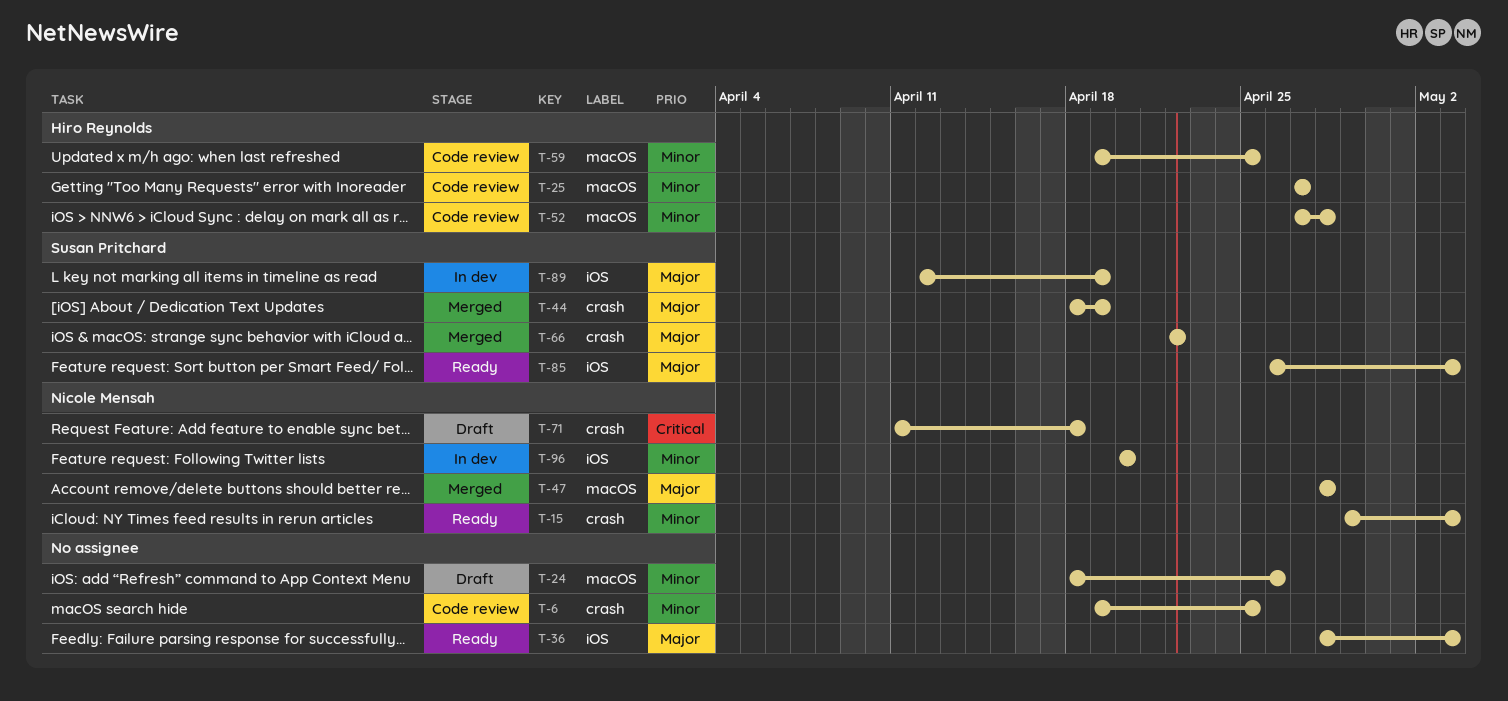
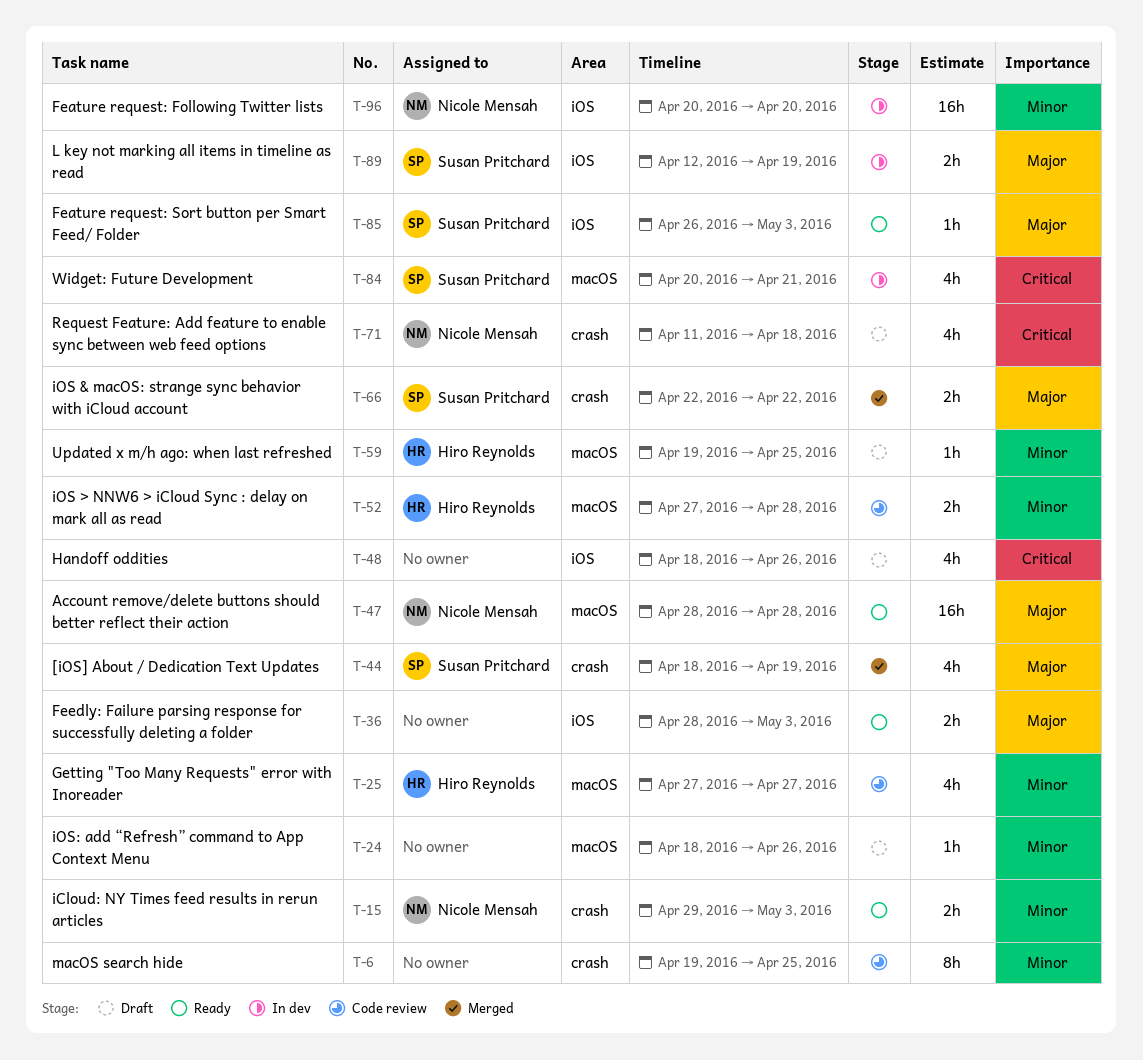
T-47, status: Merged -> Ready
T-48: none -> present
T-59, status: Code review -> Draft
T-84: none -> present

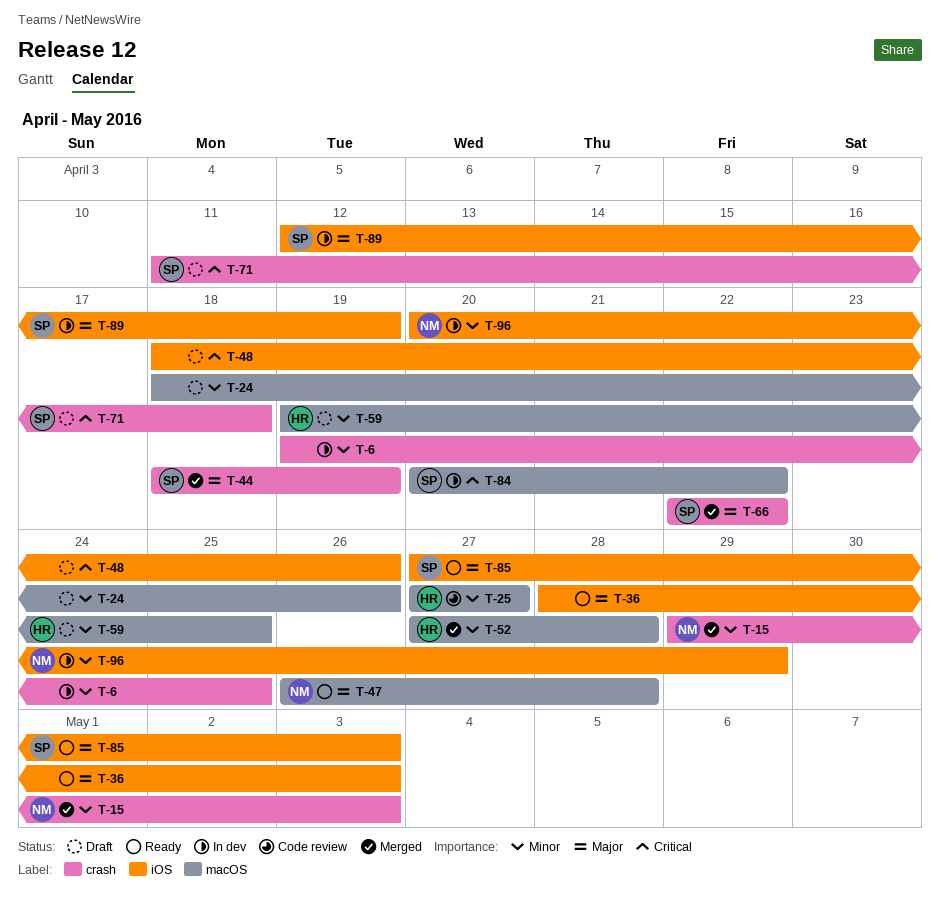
T-6, status: Code review -> In dev
T-15, status: Ready -> Merged
T-47, start: Apr 28 -> Apr 26
T-52, status: Code review -> Merged
T-71, owner: Nicole Mensah -> Susan Pritchard
T-84, due: Apr 21 -> Apr 22
T-85, start: Apr 26 -> Apr 27
T-96, due: Apr 20 -> Apr 29

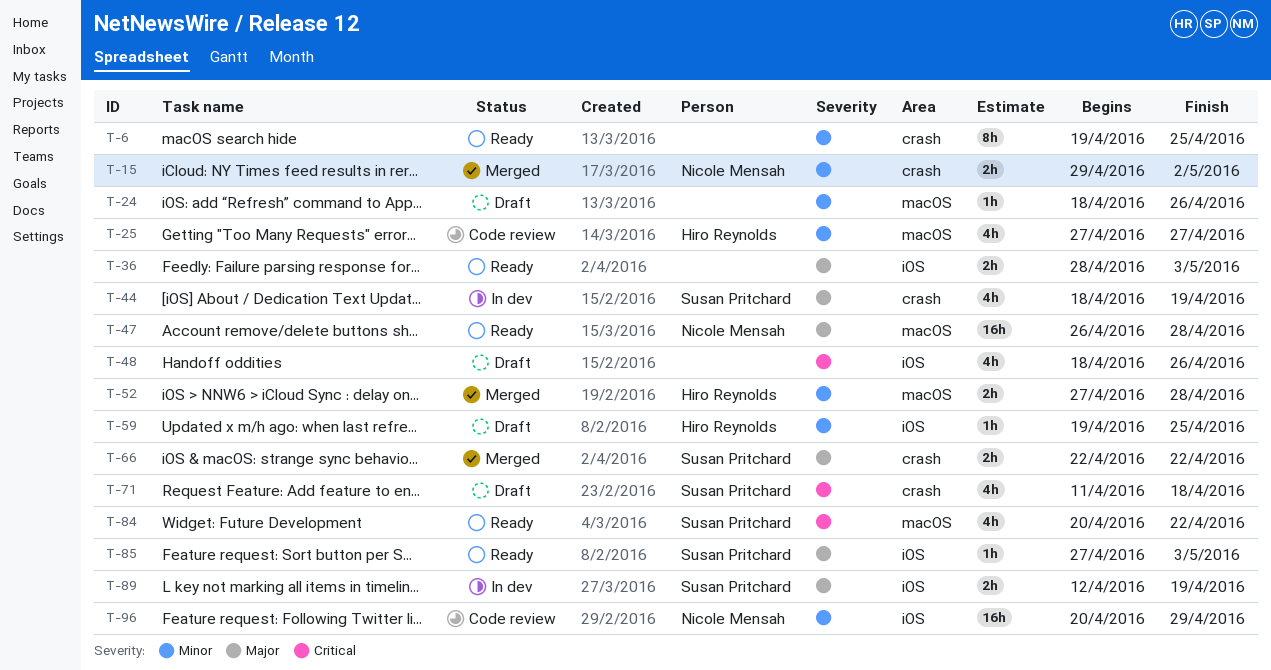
T-6, status: In dev -> Ready
T-15, due: May 3 -> May 2
T-44, status: Merged -> In dev
T-59, label: macOS -> iOS
T-84, status: In dev -> Ready
T-96, status: In dev -> Code review

